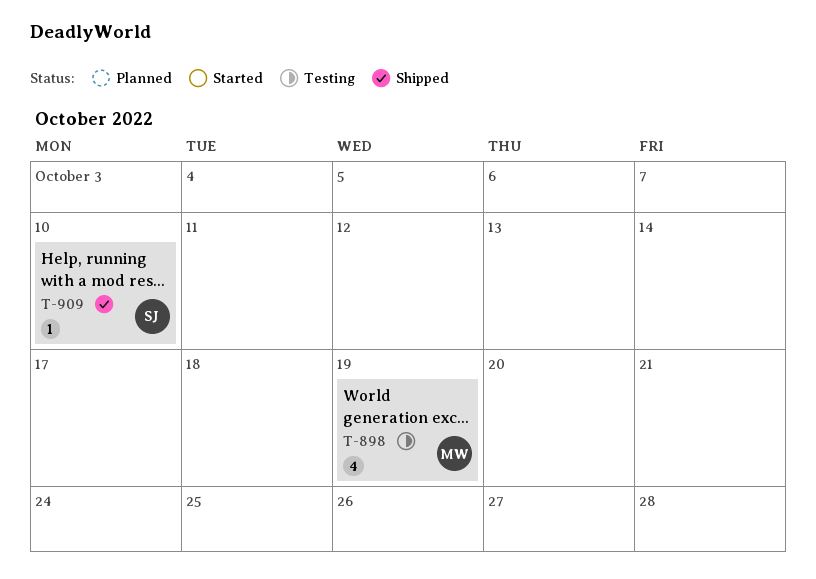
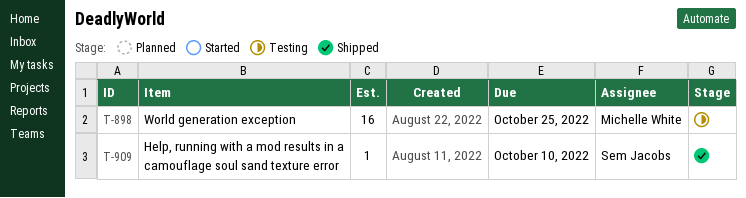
T-898, estimate: 4 -> 16
T-898, due: Oct 19 -> Oct 25

